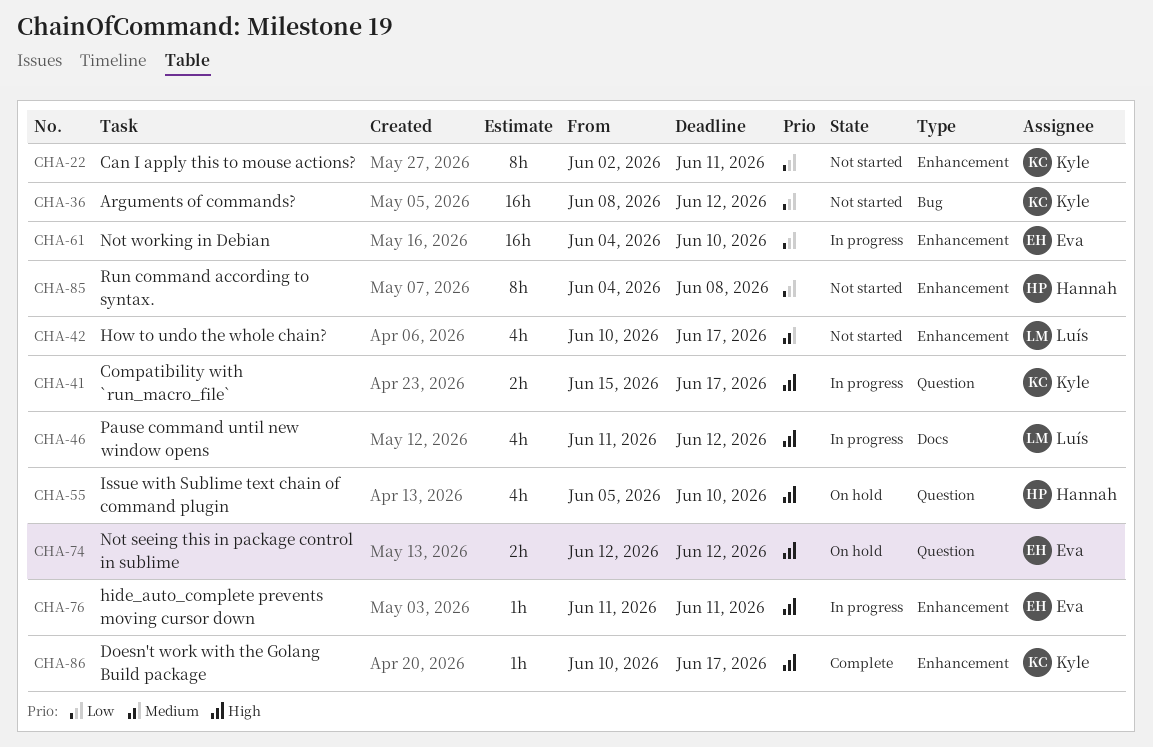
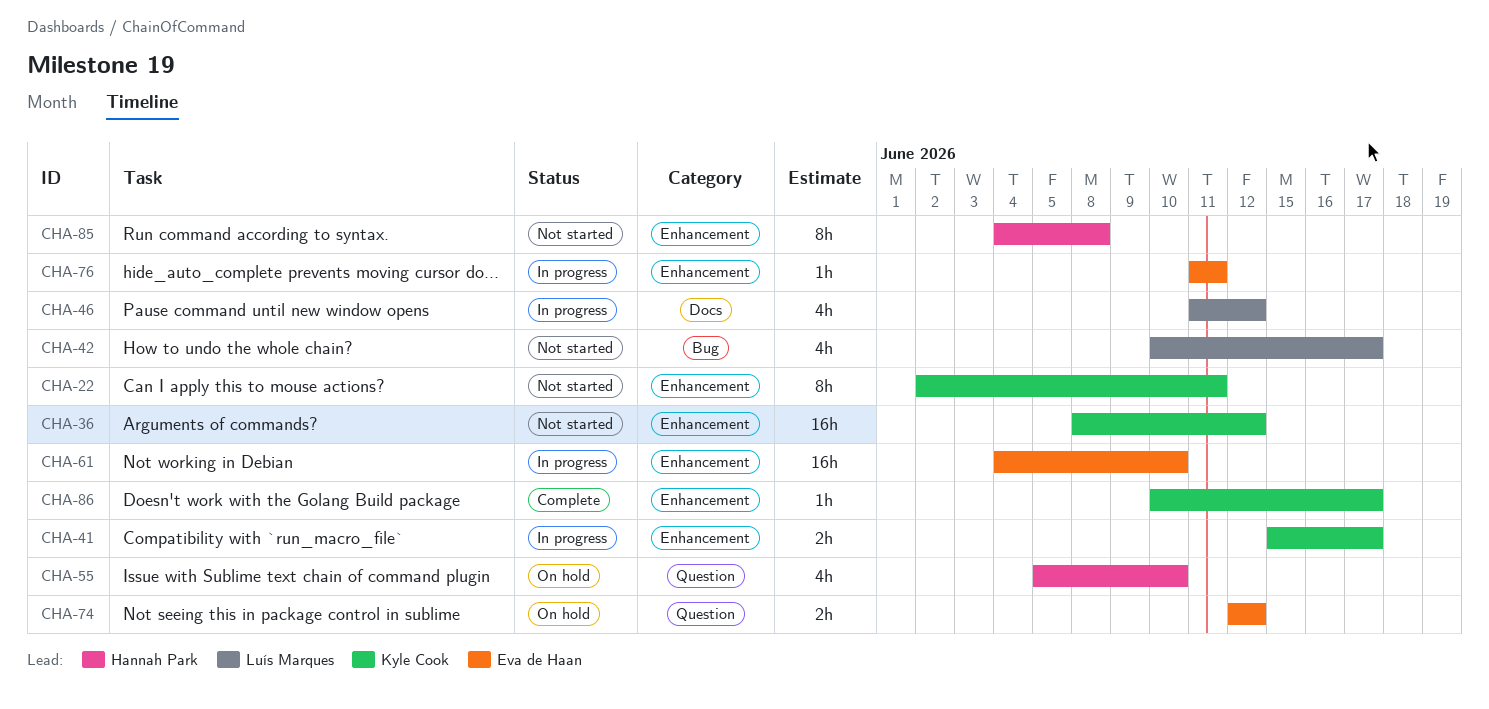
CHA-36, label: Bug -> Enhancement
CHA-41, label: Question -> Enhancement
CHA-42, label: Enhancement -> Bug

